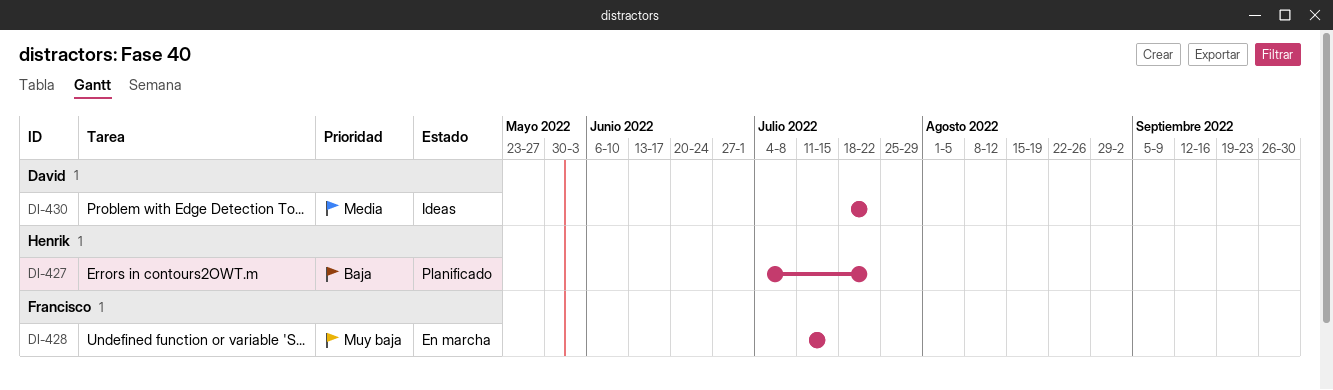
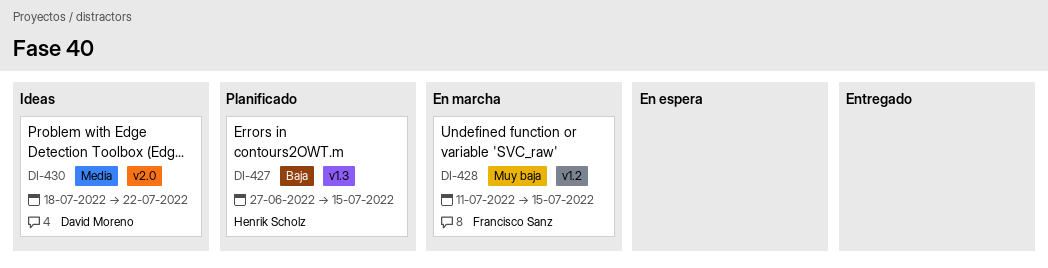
DI-427, start: Jul 4 -> Jun 27
DI-427, due: Jul 22 -> Jul 15

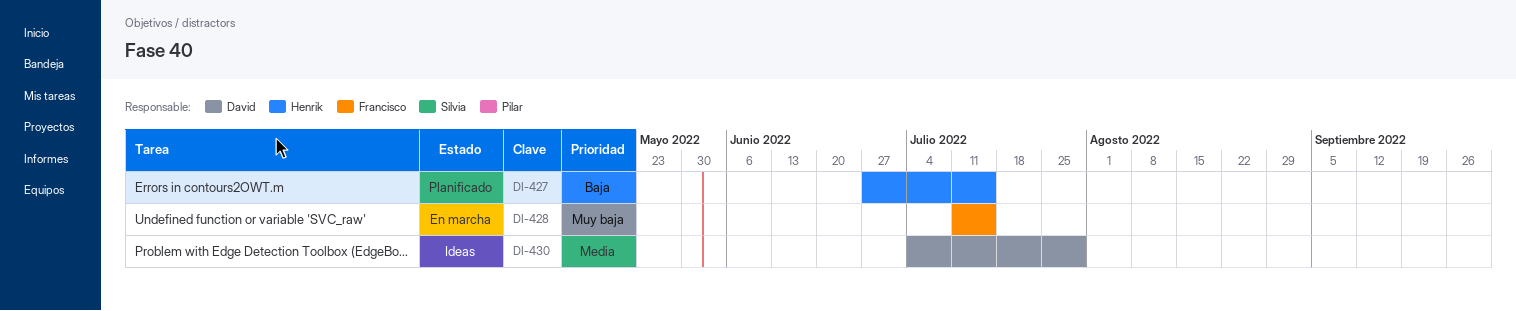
DI-430, start: Jul 18 -> Jul 4
DI-430, due: Jul 22 -> Jul 29

